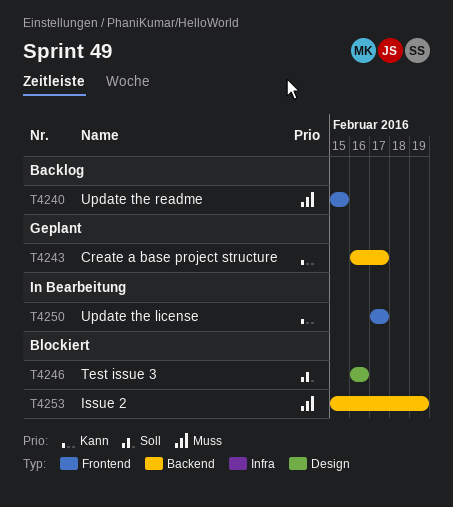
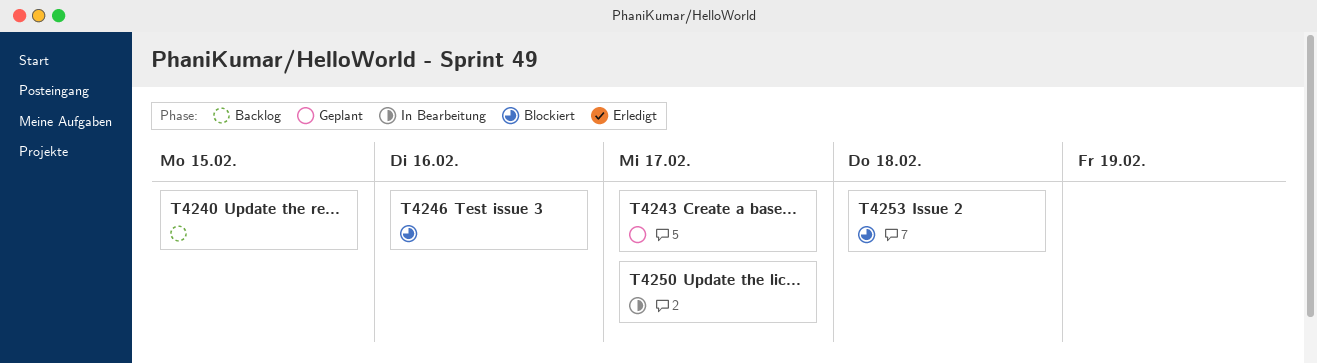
T4253, due: Feb 19 -> Feb 18

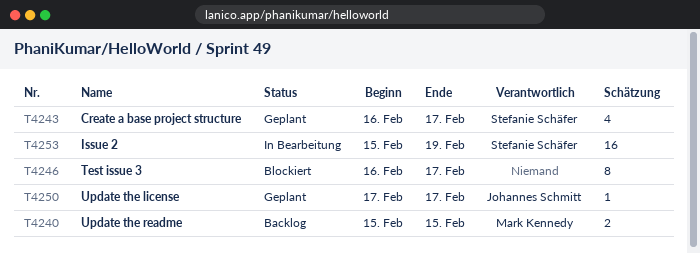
T4246, due: Feb 16 -> Feb 17
T4250, status: In Bearbeitung -> Geplant
T4253, status: Blockiert -> In Bearbeitung
T4253, due: Feb 18 -> Feb 19

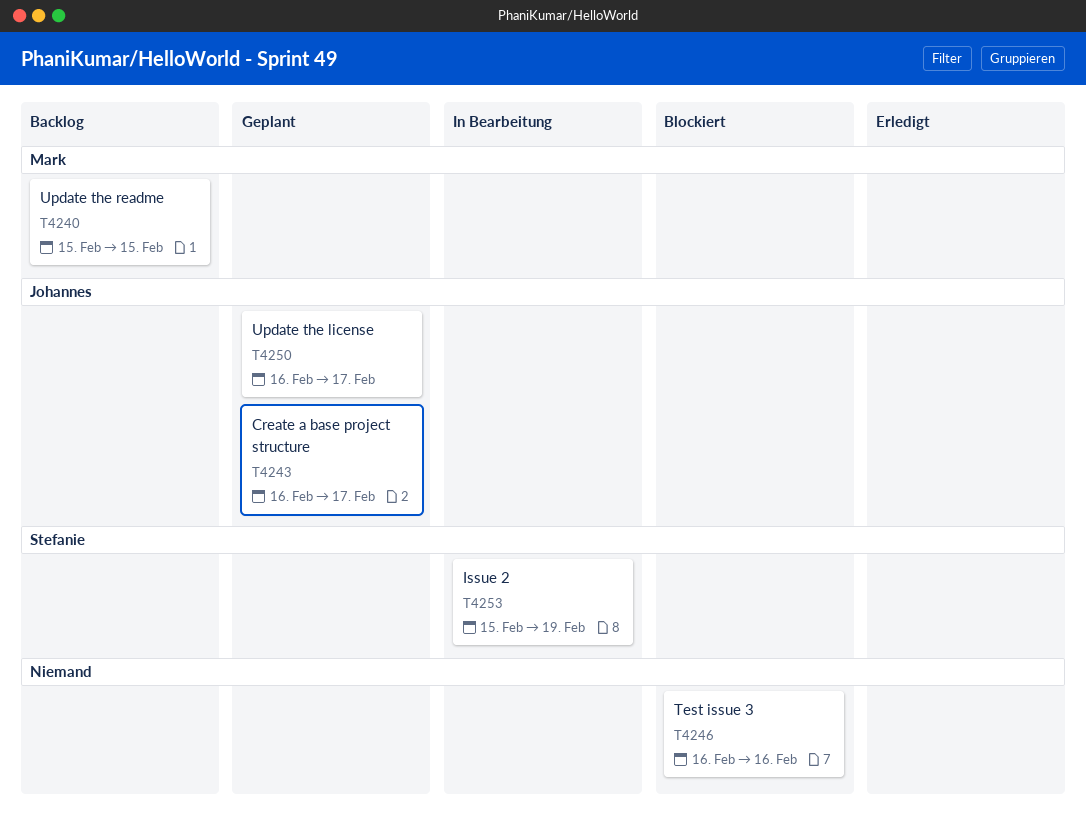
T4243, owner: Stefanie Schäfer -> Johannes Schmitt
T4246, due: Feb 17 -> Feb 16
T4250, start: Feb 17 -> Feb 16

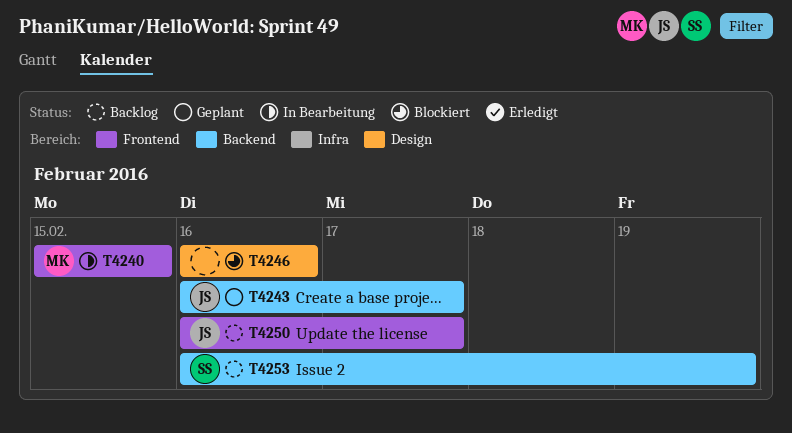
T4240, status: Backlog -> In Bearbeitung
T4250, status: Geplant -> Backlog
T4253, status: In Bearbeitung -> Backlog
T4253, start: Feb 15 -> Feb 16

